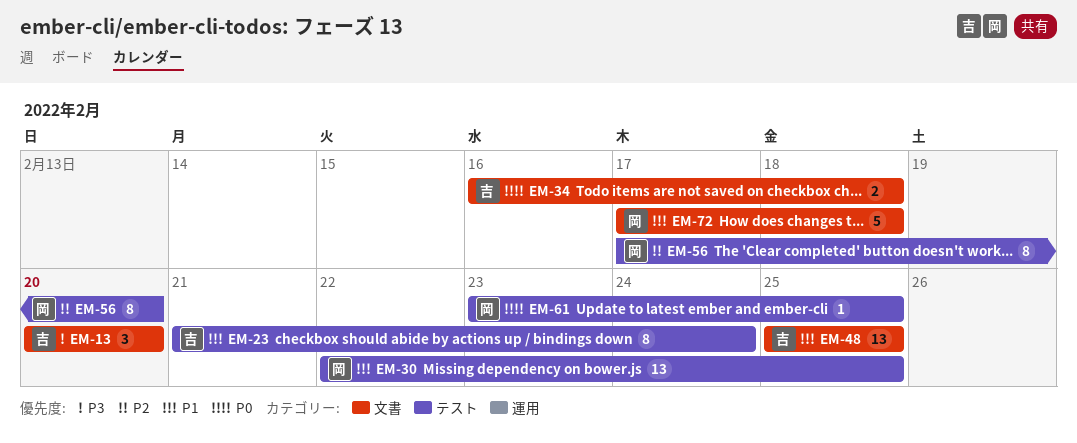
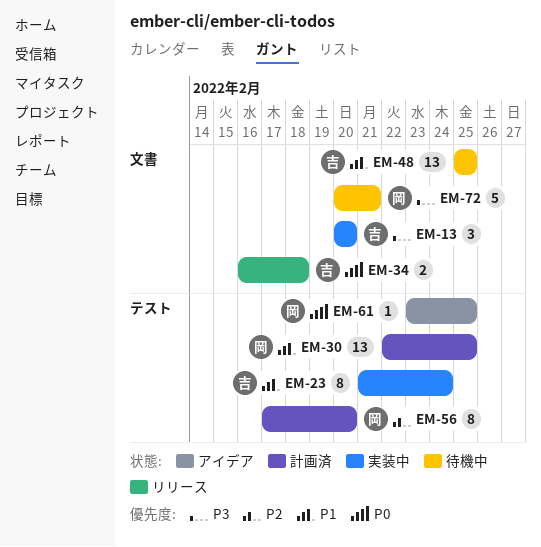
EM-72, priority: P1 -> P3
EM-72, start: Feb 17 -> Feb 20
EM-72, due: Feb 18 -> Feb 21

